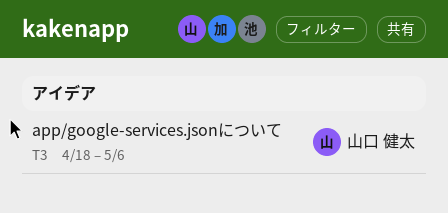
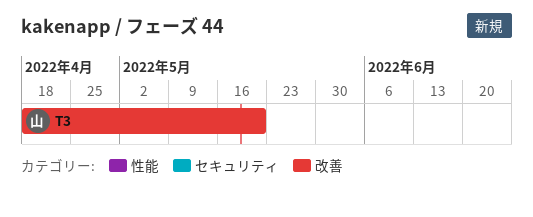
T3, due: May 6 -> May 20

